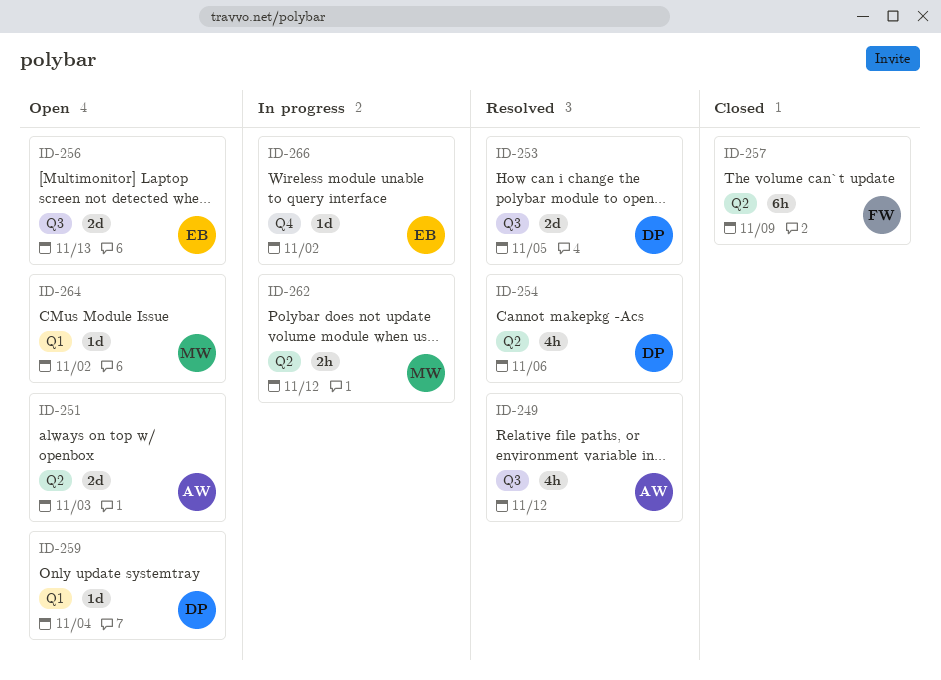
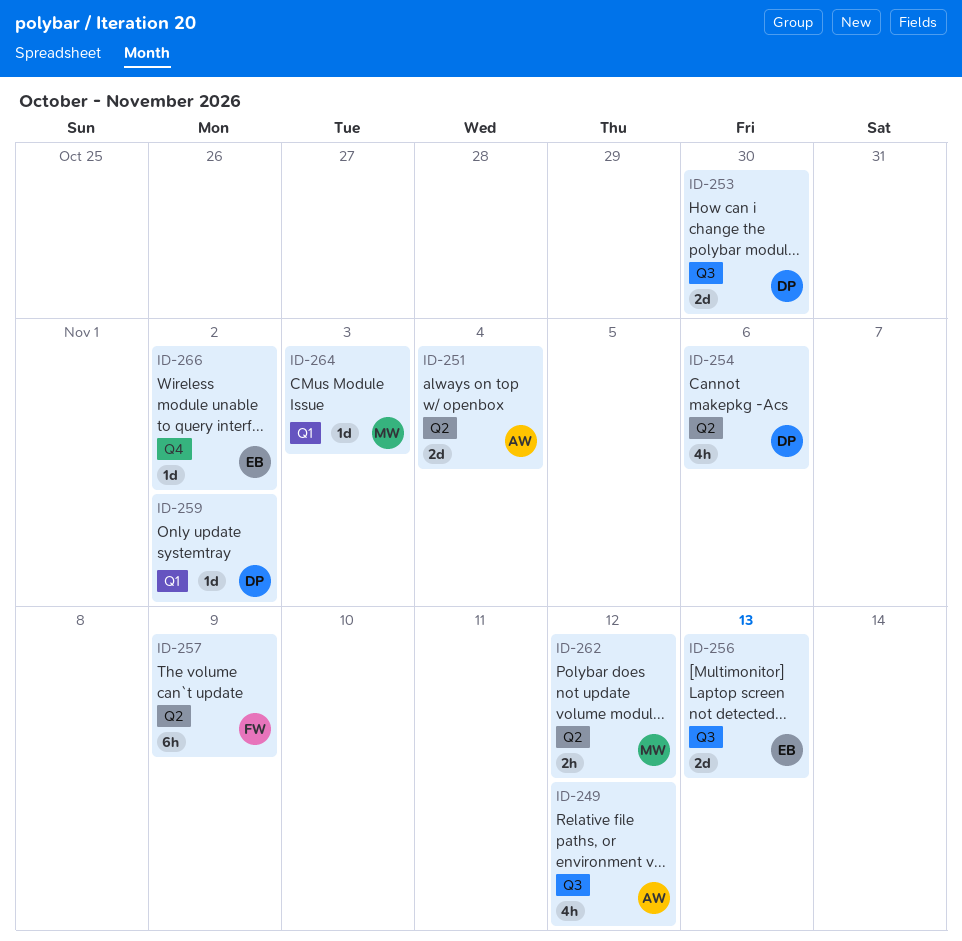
ID-251, due: Nov 3 -> Nov 4
ID-253, due: Nov 5 -> Oct 30
ID-259, due: Nov 4 -> Nov 2
ID-264, due: Nov 2 -> Nov 3

